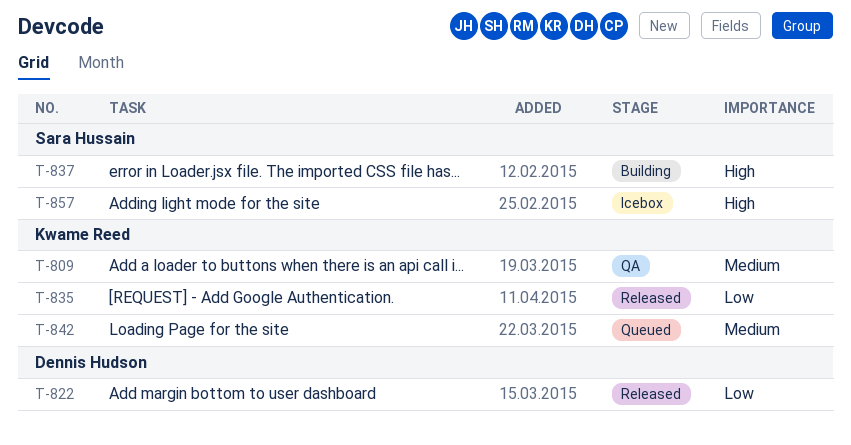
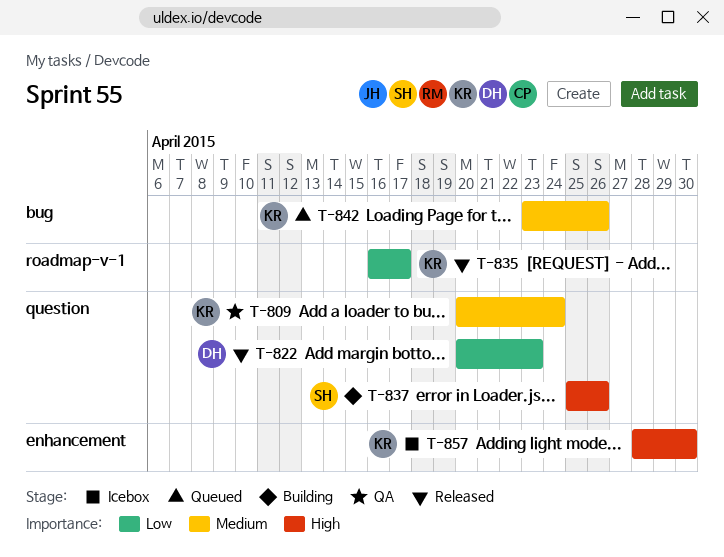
T-857, owner: Sara Hussain -> Kwame Reed

